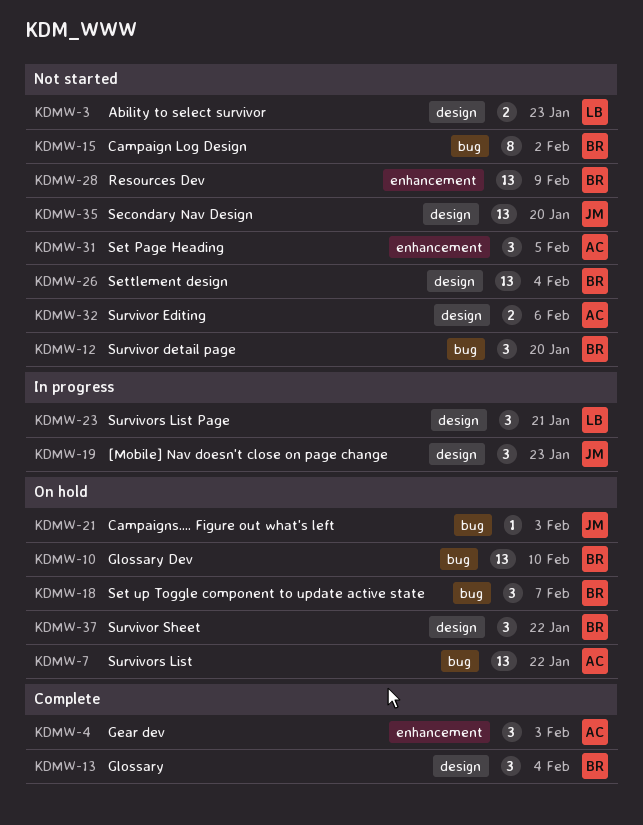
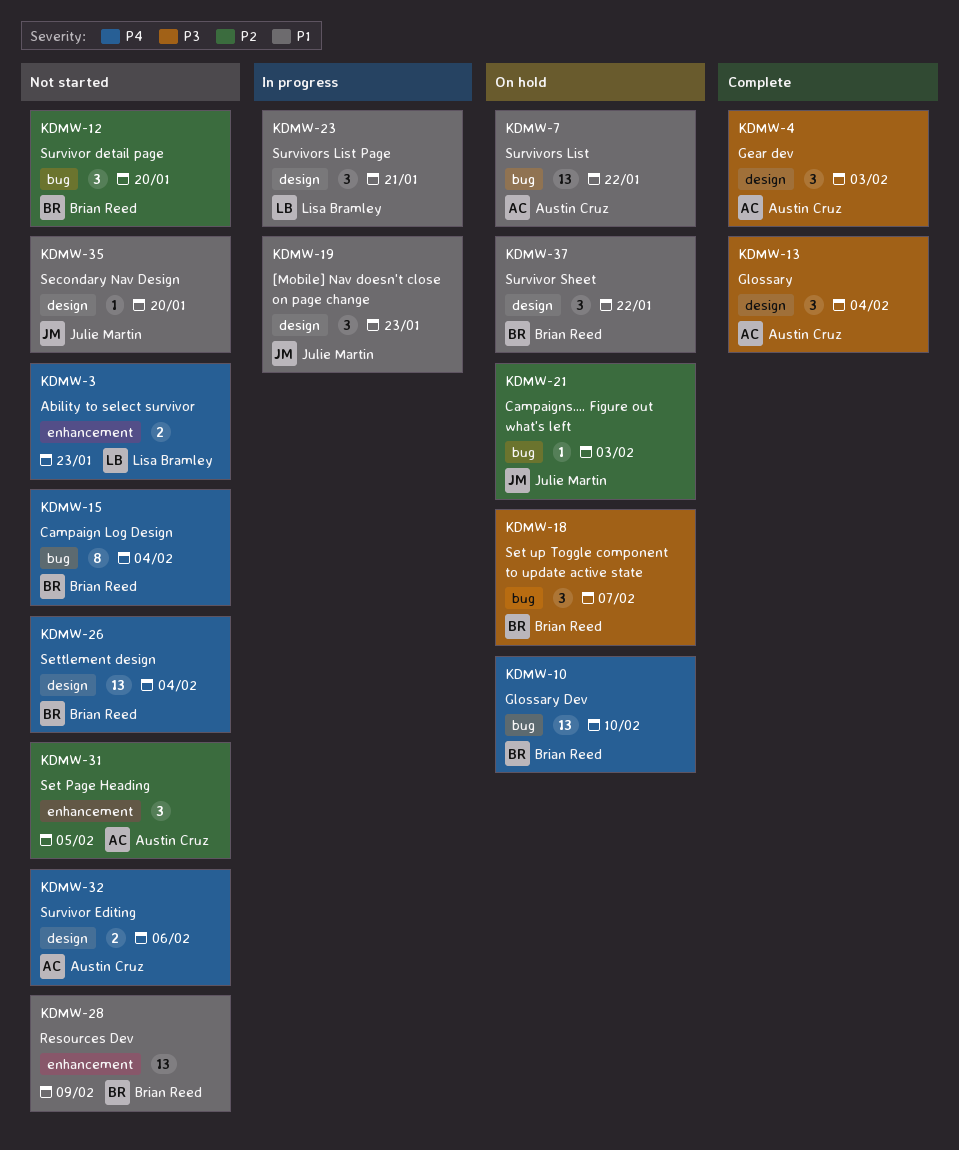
KDMW-3, label: design -> enhancement
KDMW-4, label: enhancement -> design
KDMW-13, owner: Brian Reed -> Austin Cruz
KDMW-15, due: Feb 2 -> Feb 4
KDMW-35, estimate: 13 -> 1

